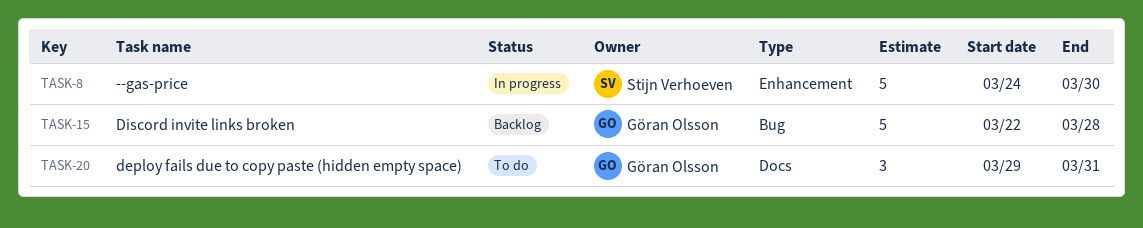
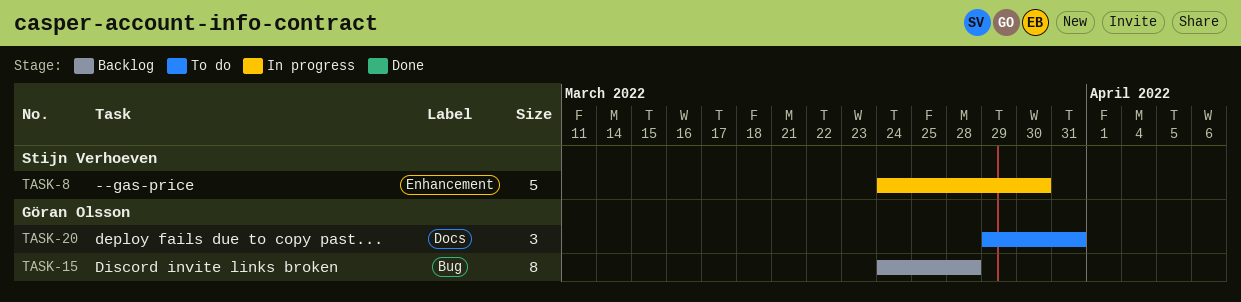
TASK-15, estimate: 5 -> 8
TASK-15, start: Mar 22 -> Mar 24

